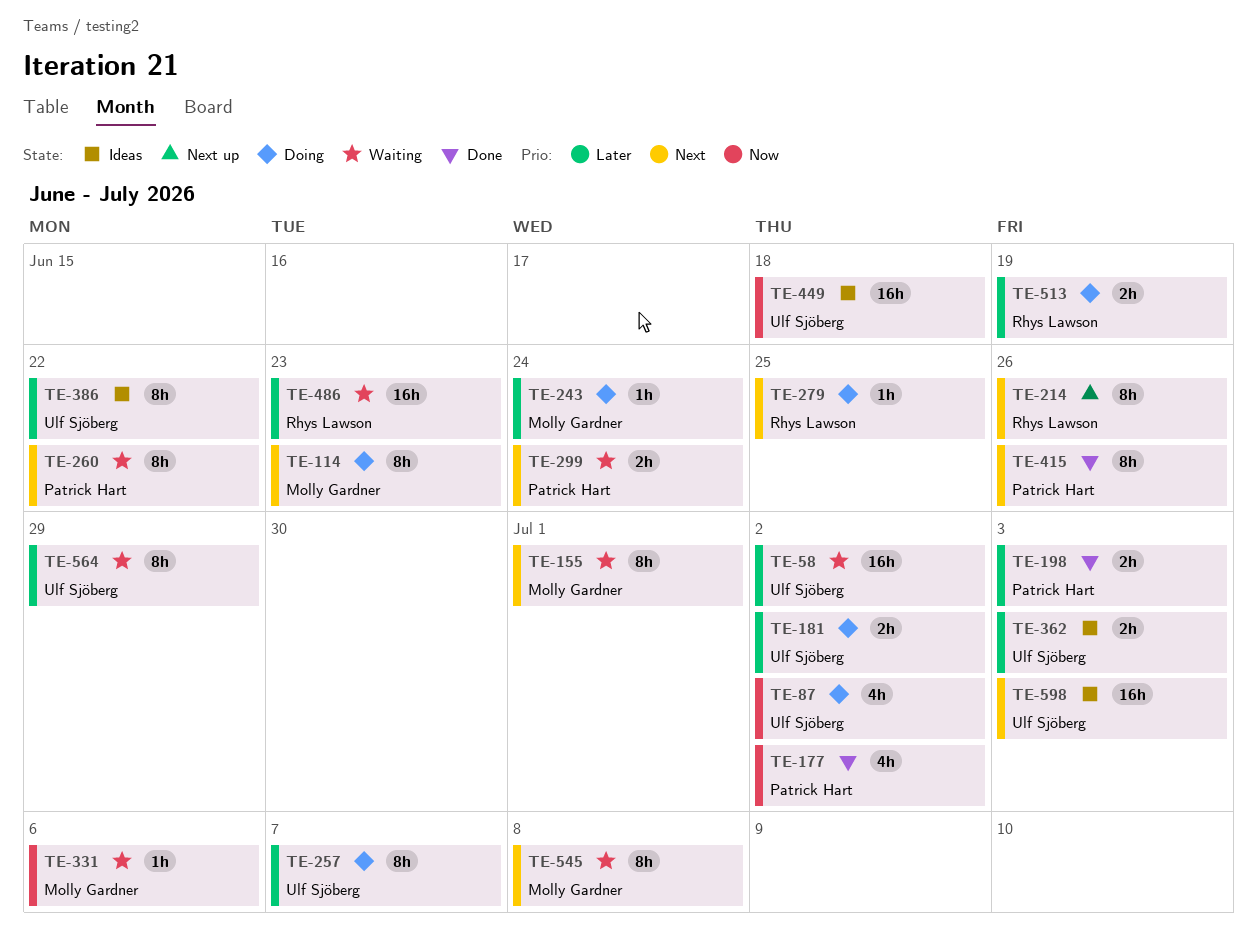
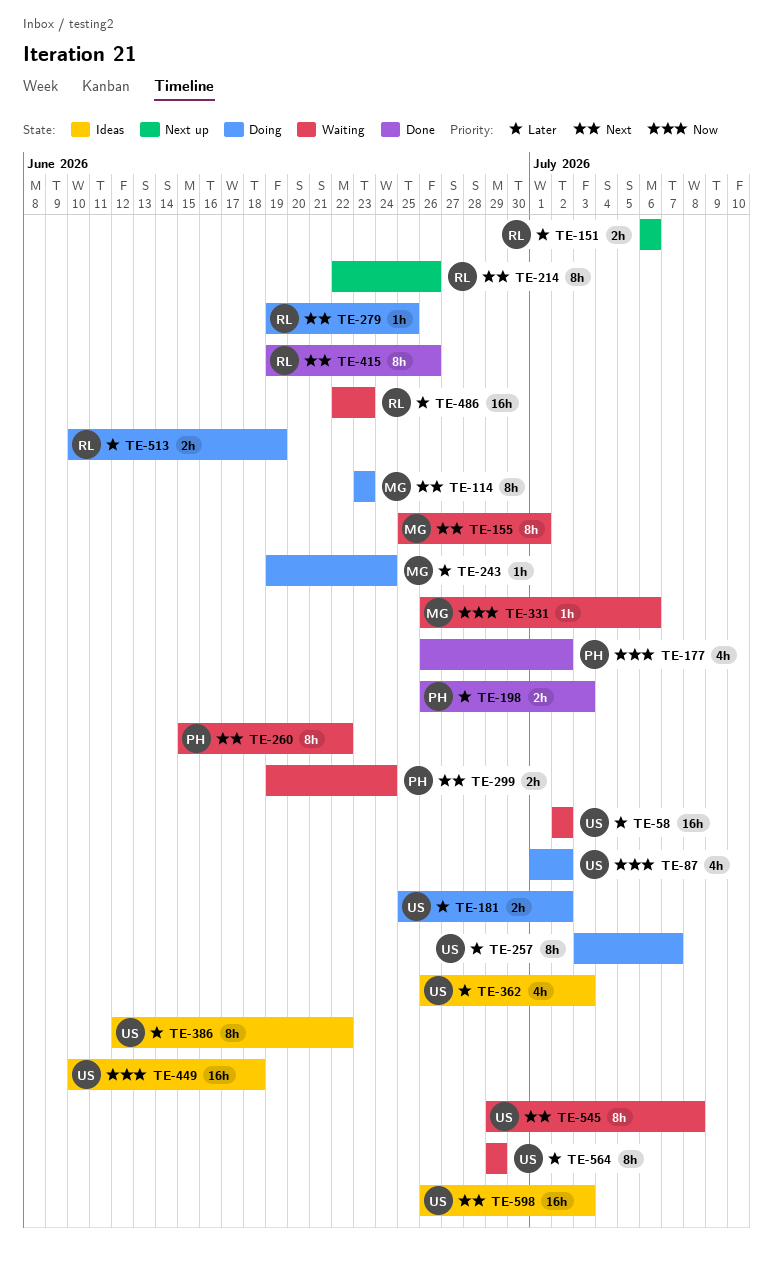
TE-151: none -> present
TE-362, estimate: 2h -> 4h
TE-415, owner: Patrick Hart -> Rhys Lawson
TE-545, owner: Molly Gardner -> Ulf Sjöberg

